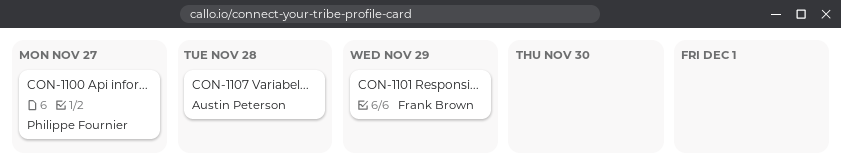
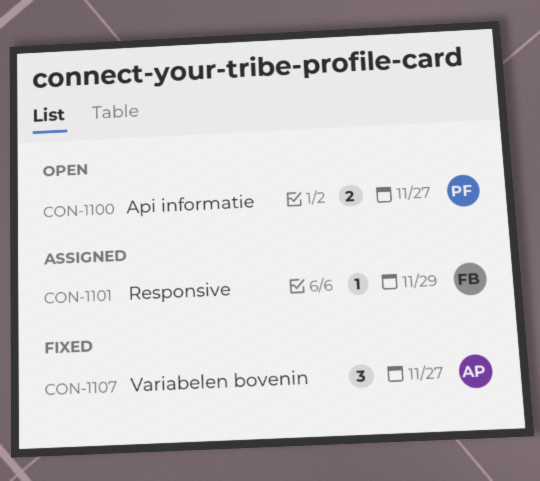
CON-1107, due: Nov 28 -> Nov 27

